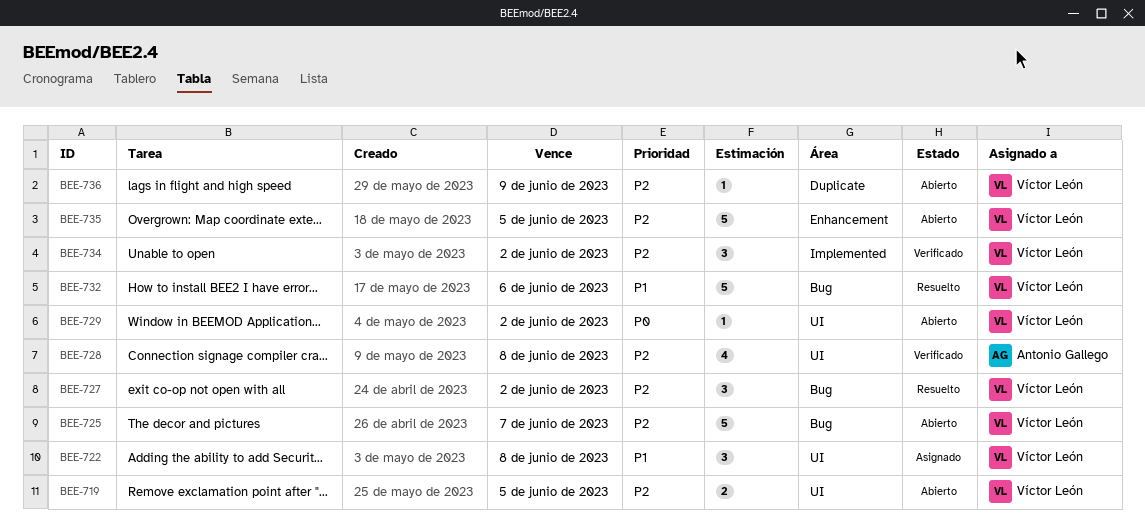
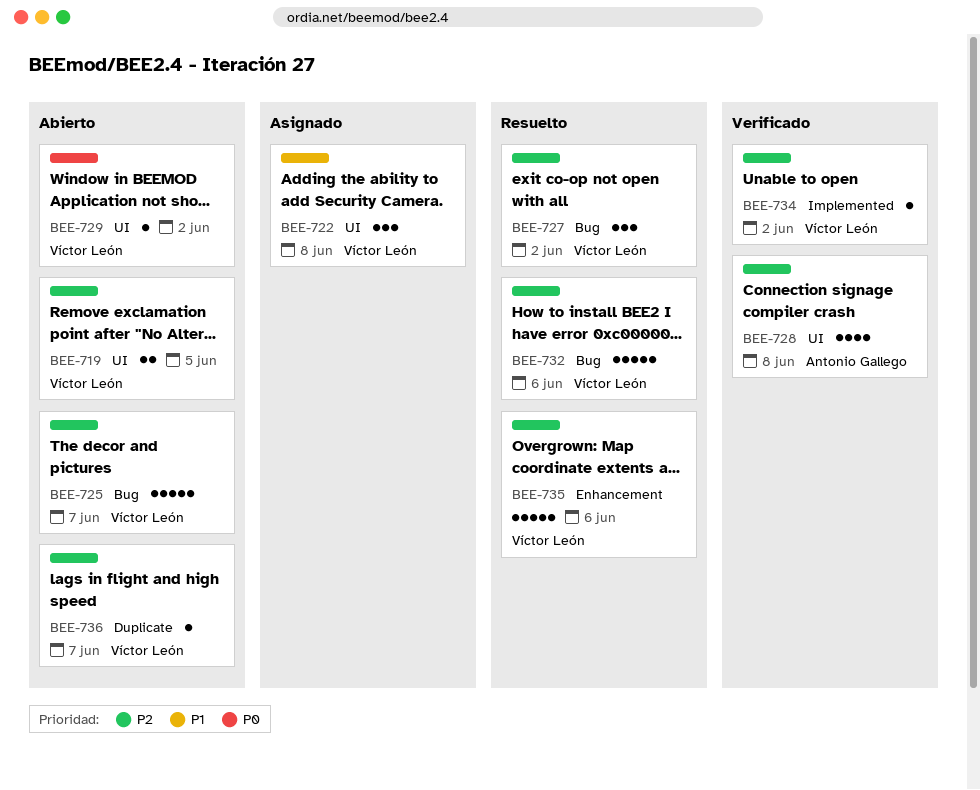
BEE-732, priority: P1 -> P2
BEE-734, estimate: 3 -> 1
BEE-735, status: Abierto -> Resuelto
BEE-735, due: Jun 5 -> Jun 6
BEE-736, due: Jun 9 -> Jun 7

